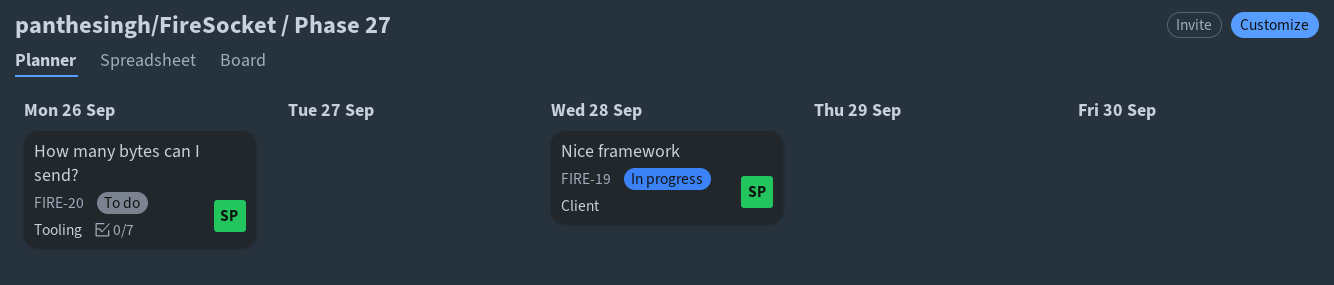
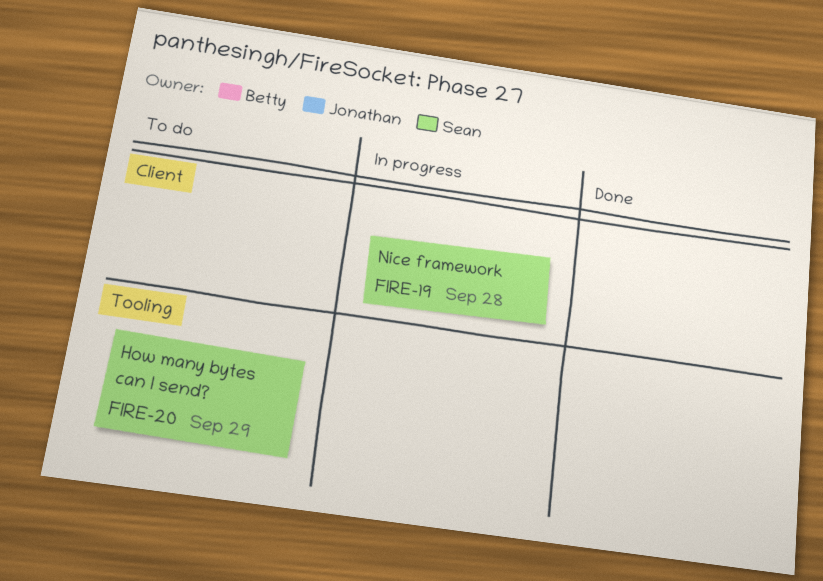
FIRE-20, due: Sep 26 -> Sep 29

